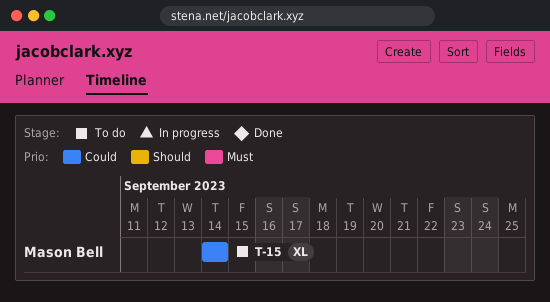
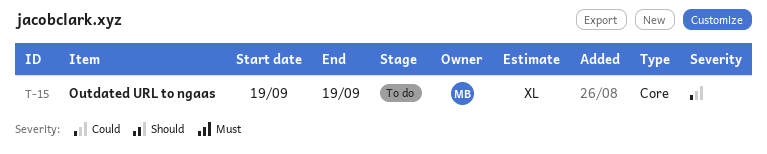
T-15, start: Sep 14 -> Sep 19
T-15, due: Sep 14 -> Sep 19

